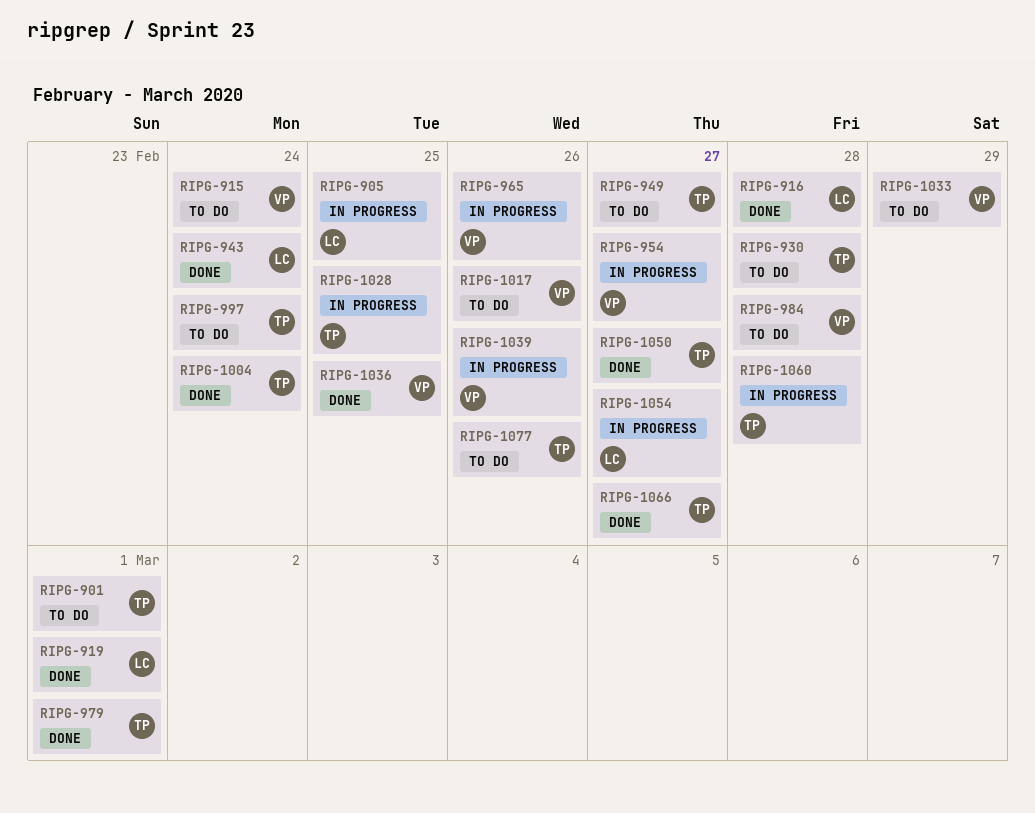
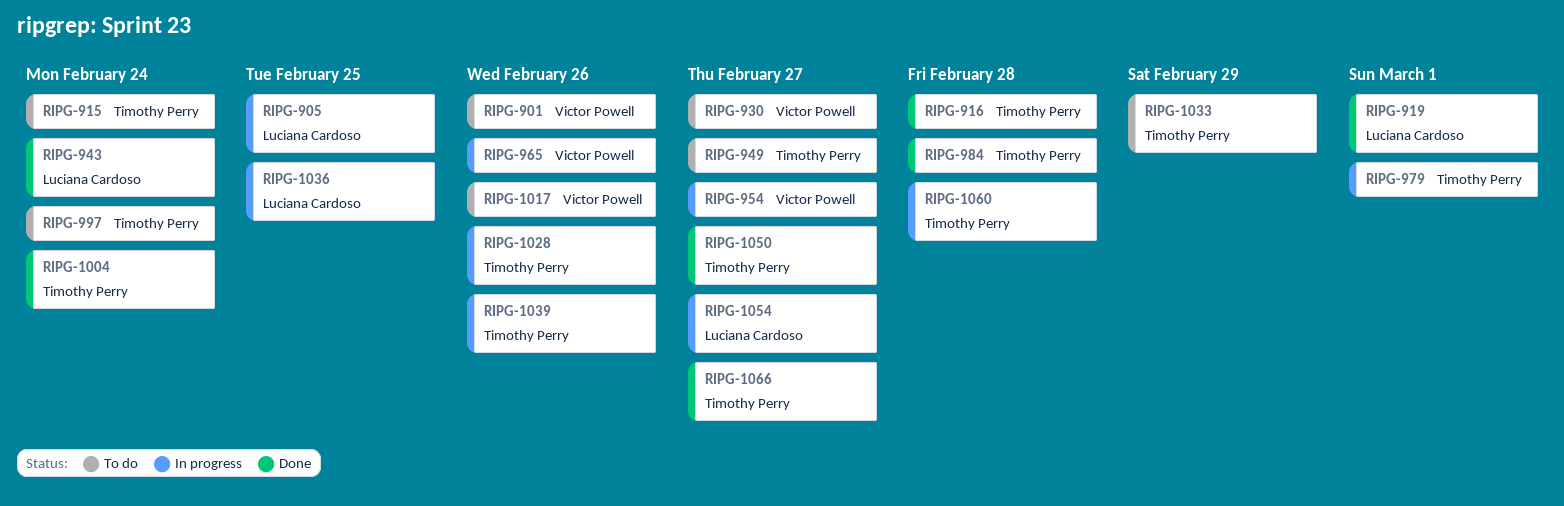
RIPG-901, owner: Timothy Perry -> Victor Powell
RIPG-901, due: Mar 1 -> Feb 26
RIPG-915, owner: Victor Powell -> Timothy Perry
RIPG-916, owner: Luciana Cardoso -> Timothy Perry
RIPG-930, owner: Timothy Perry -> Victor Powell
RIPG-930, due: Feb 28 -> Feb 27
RIPG-979, status: Done -> In progress
RIPG-984, status: To do -> Done
RIPG-984, owner: Victor Powell -> Timothy Perry
RIPG-1028, due: Feb 25 -> Feb 26
RIPG-1033, owner: Victor Powell -> Timothy Perry
RIPG-1036, status: Done -> In progress
RIPG-1036, owner: Victor Powell -> Luciana Cardoso
RIPG-1039, owner: Victor Powell -> Timothy Perry
RIPG-1077: present -> none

